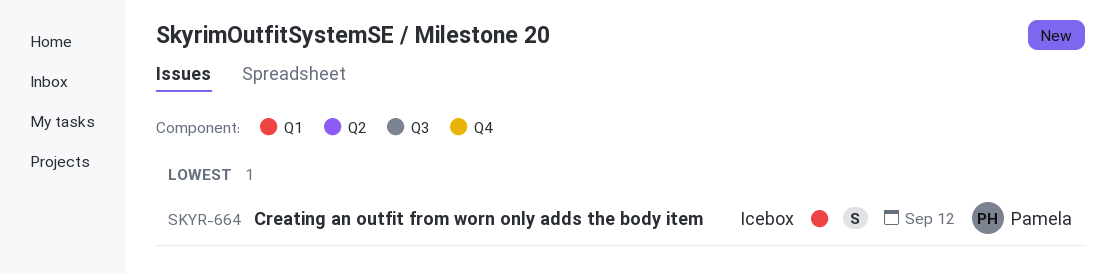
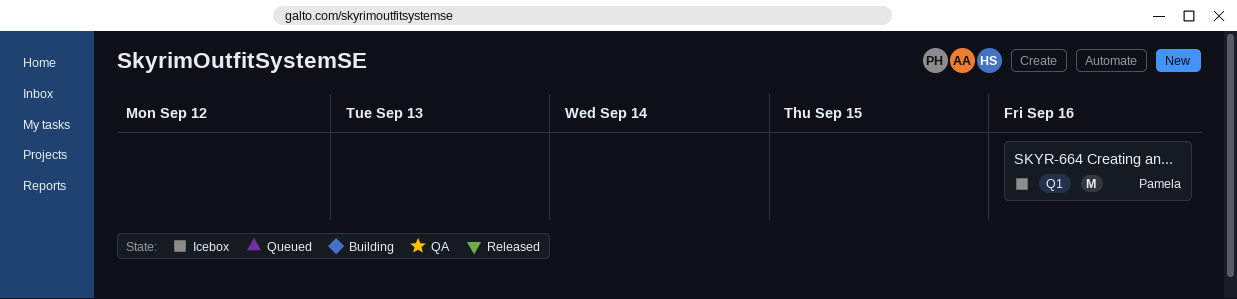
SKYR-664, estimate: S -> M
SKYR-664, due: Sep 12 -> Sep 16

